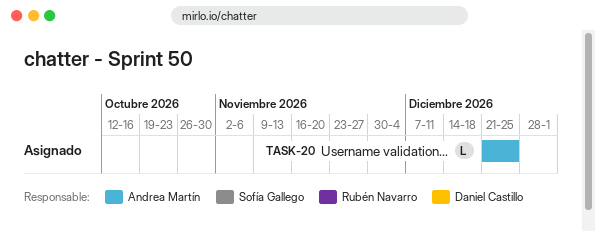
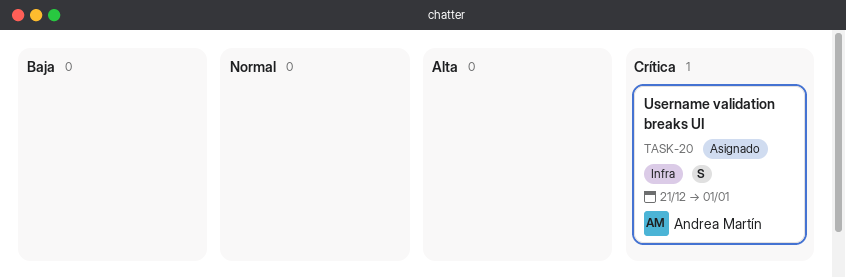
TASK-20, estimate: L -> S
TASK-20, due: Dec 25 -> Jan 1

